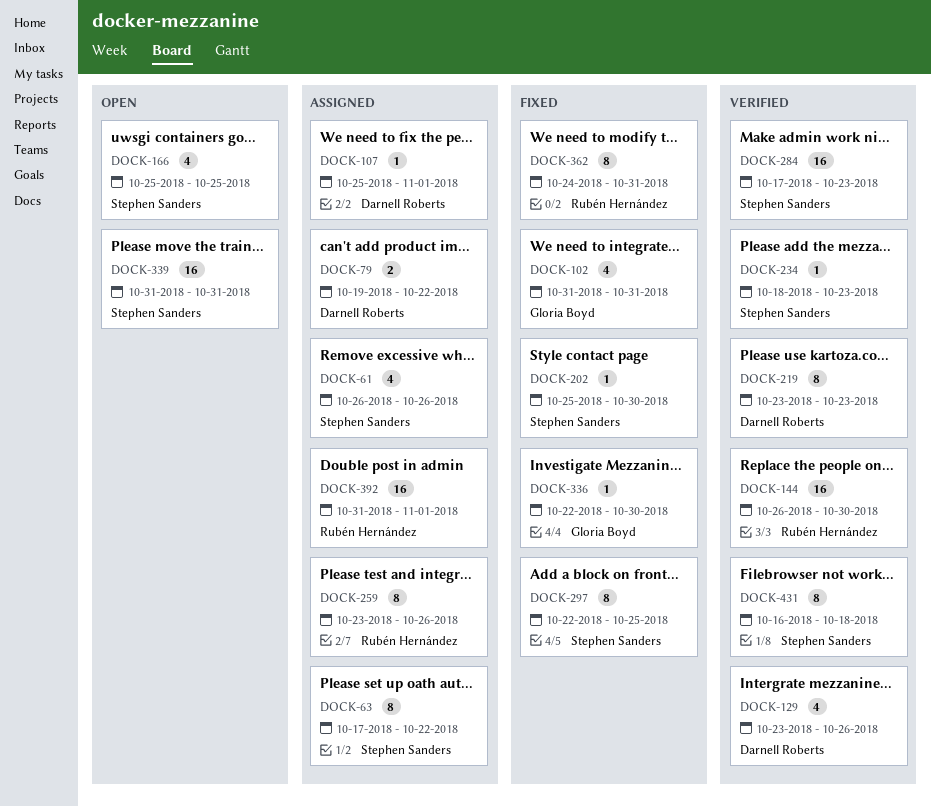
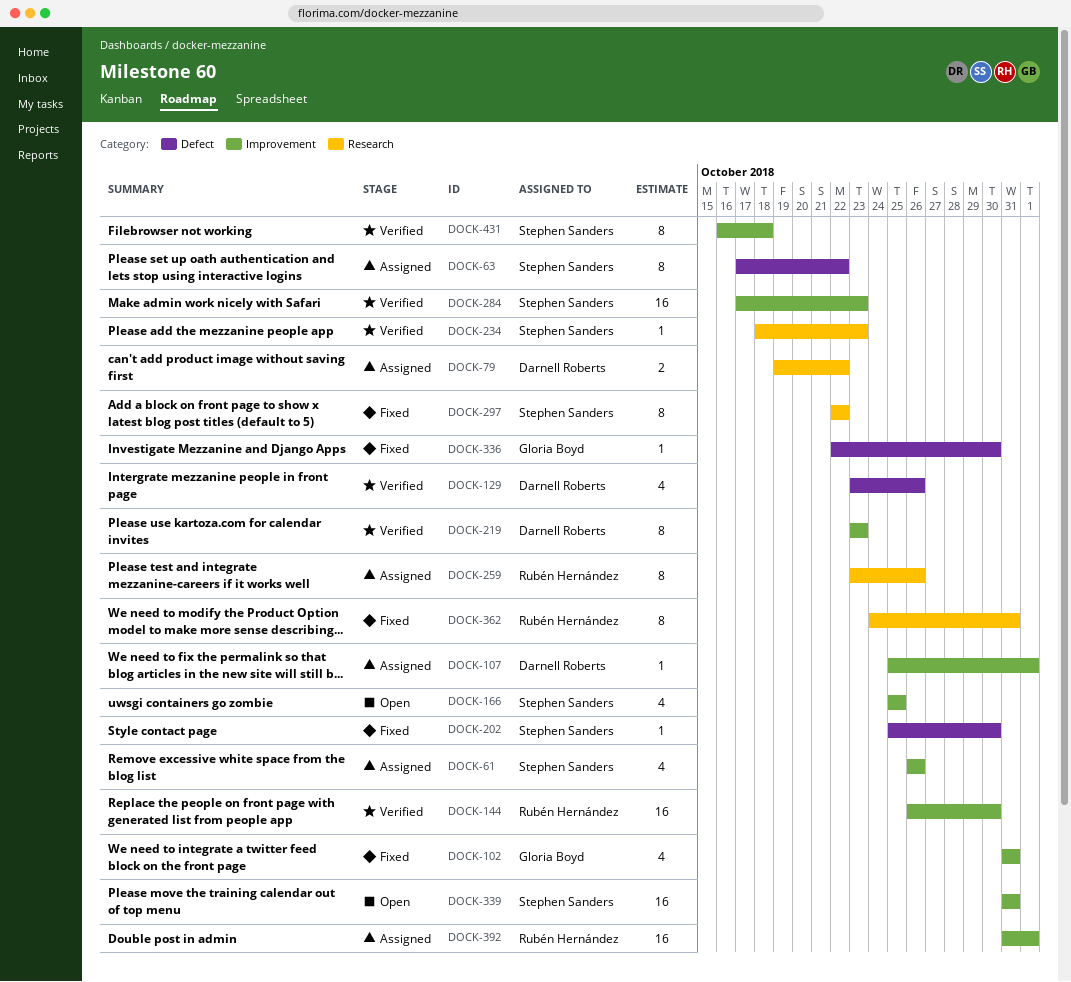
DOCK-297, due: Oct 25 -> Oct 22

